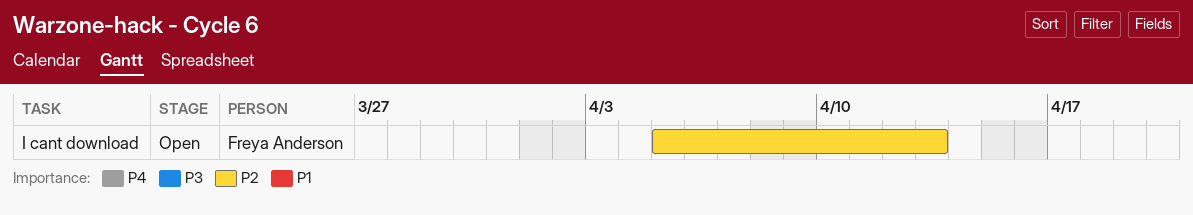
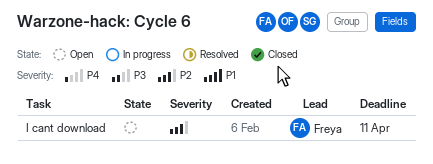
I cant download, due: Apr 13 -> Apr 11

